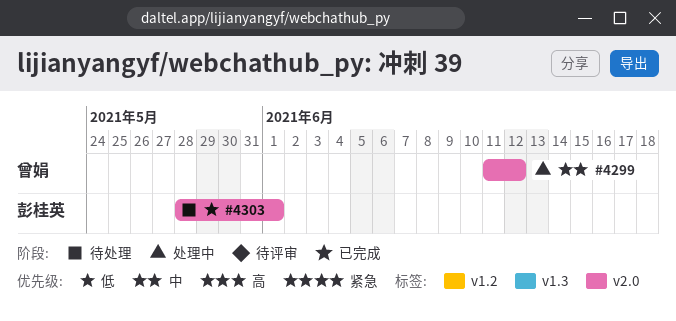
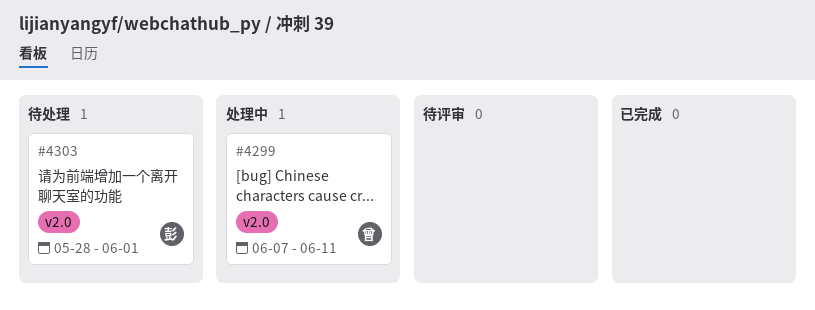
#4299, start: Jun 11 -> Jun 7
#4299, due: Jun 12 -> Jun 11

